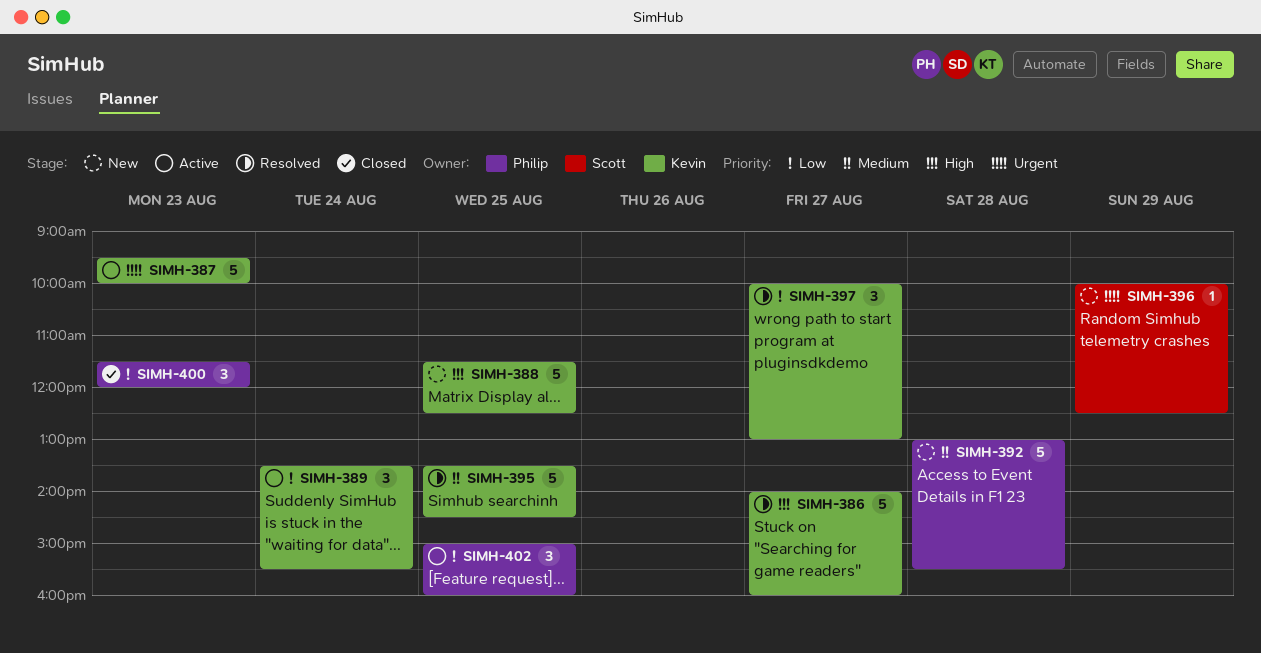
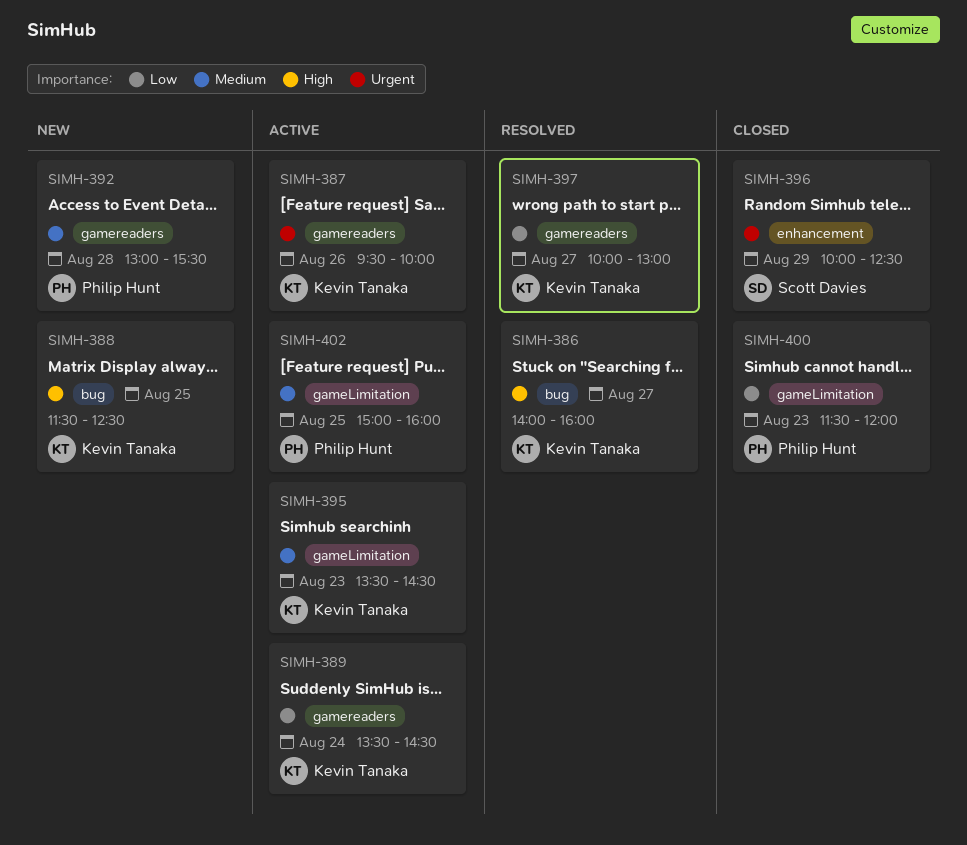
SIMH-387, day: Aug 23 -> Aug 26
SIMH-389, ends: 15:30 -> 14:30
SIMH-395, status: Resolved -> Active
SIMH-395, day: Aug 25 -> Aug 23
SIMH-396, status: New -> Closed
SIMH-402, priority: Low -> Medium

